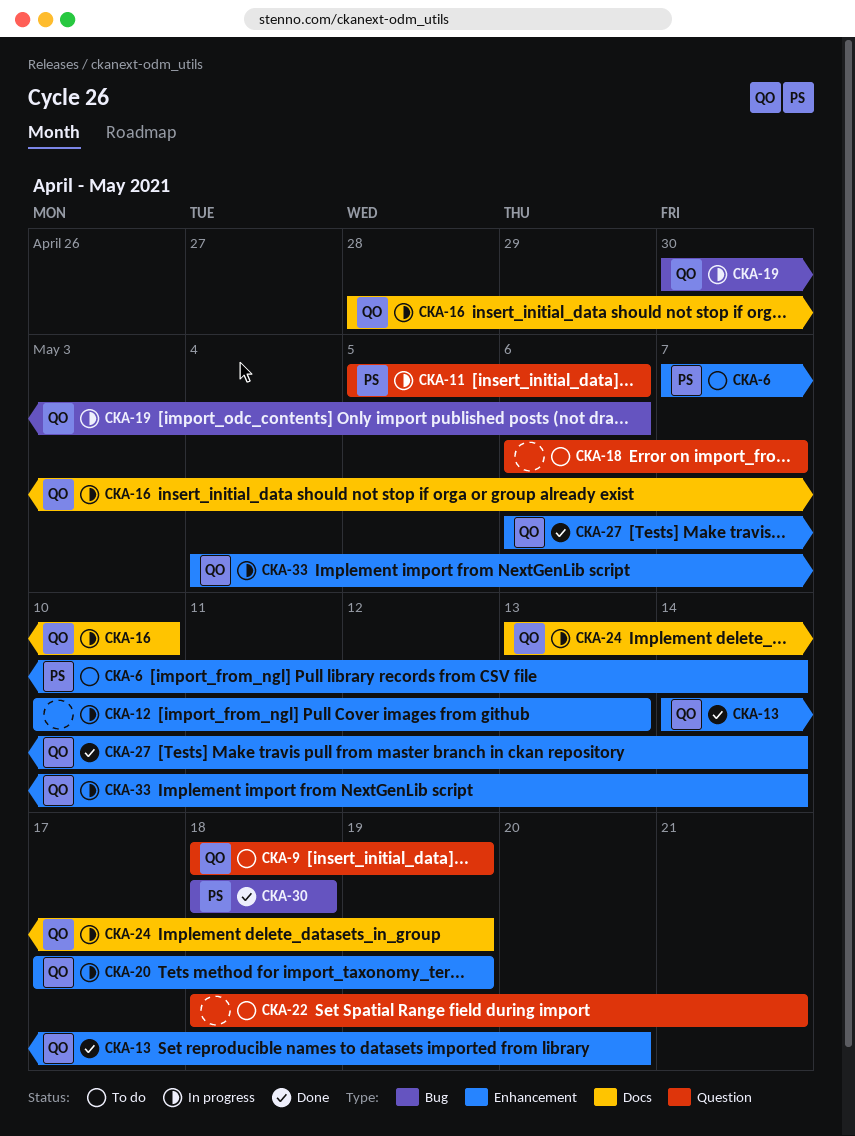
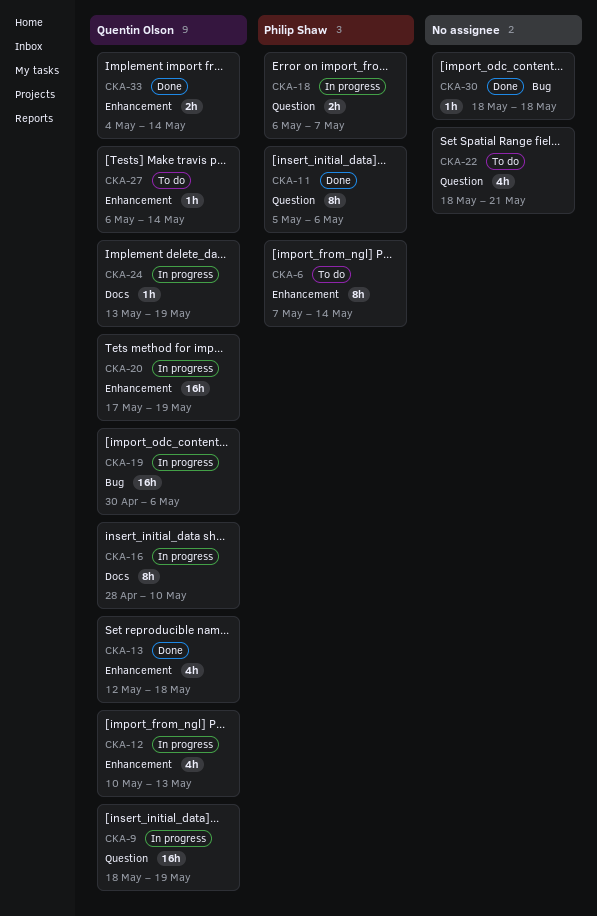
CKA-9, status: To do -> In progress
CKA-11, status: In progress -> Done
CKA-12, owner: none -> Quentin Olson
CKA-13, start: May 14 -> May 12
CKA-13, due: May 20 -> May 18
CKA-18, status: To do -> In progress
CKA-18, owner: none -> Philip Shaw
CKA-27, status: Done -> To do
CKA-30, owner: Philip Shaw -> none
CKA-33, status: In progress -> Done

